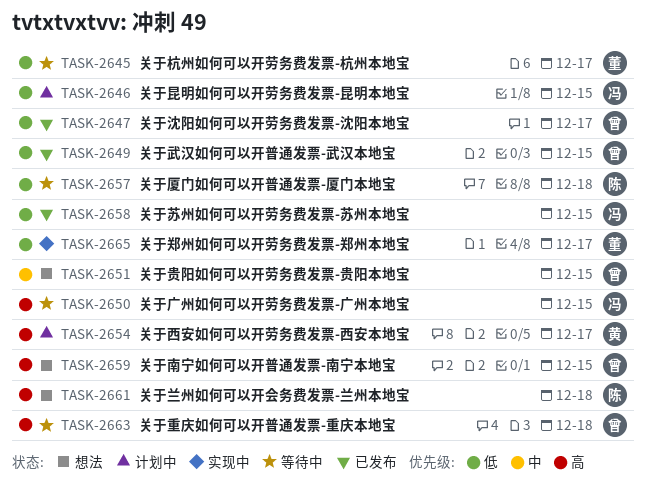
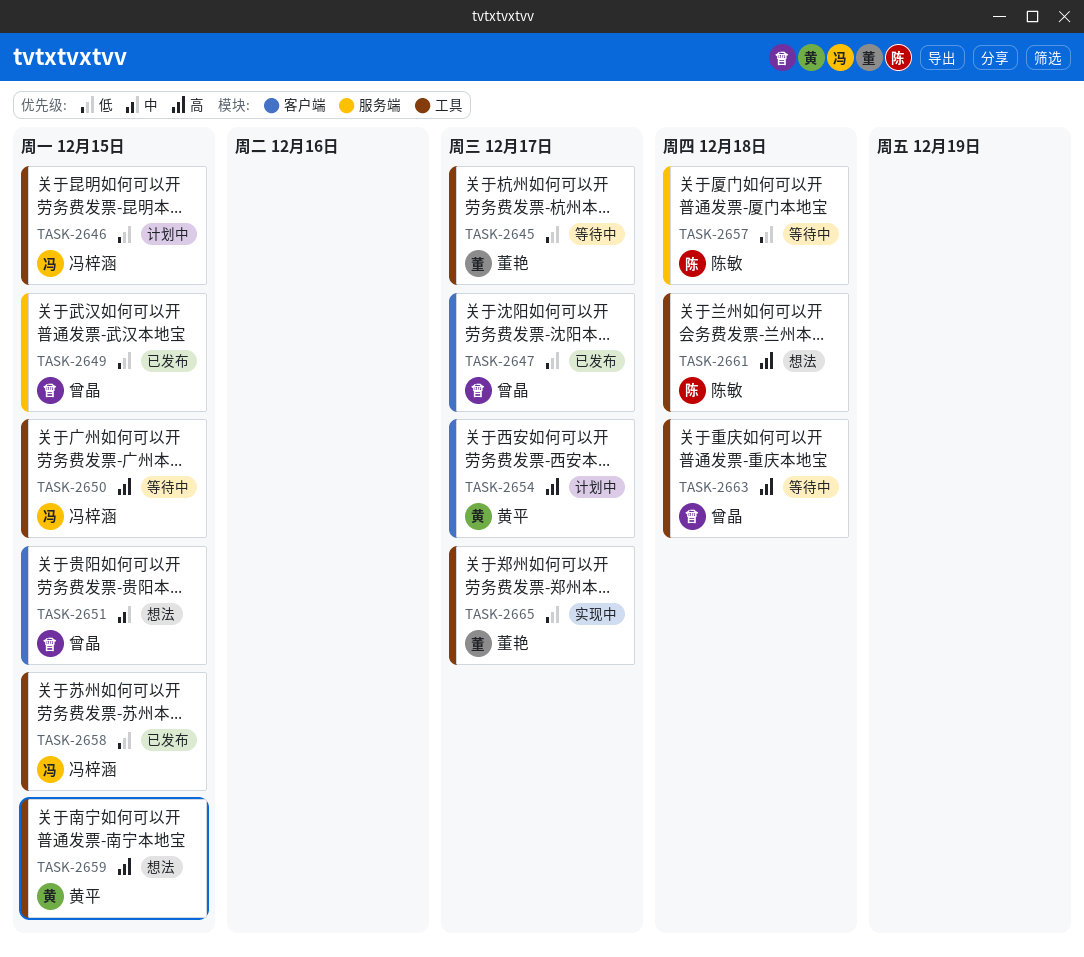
TASK-2659, owner: 曾晶 -> 黄平

